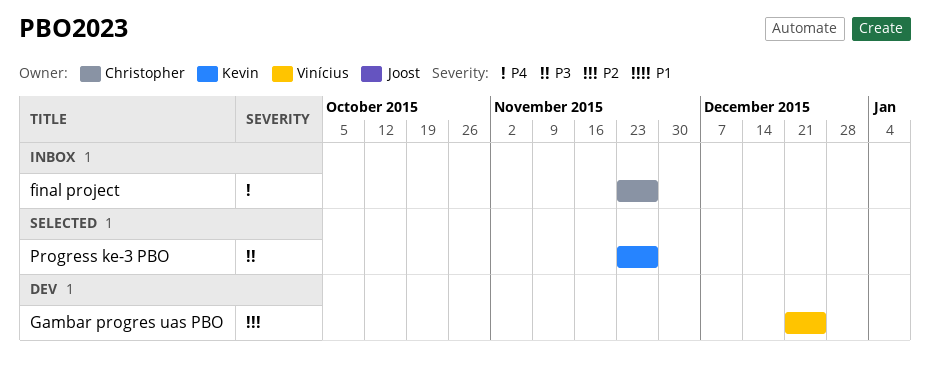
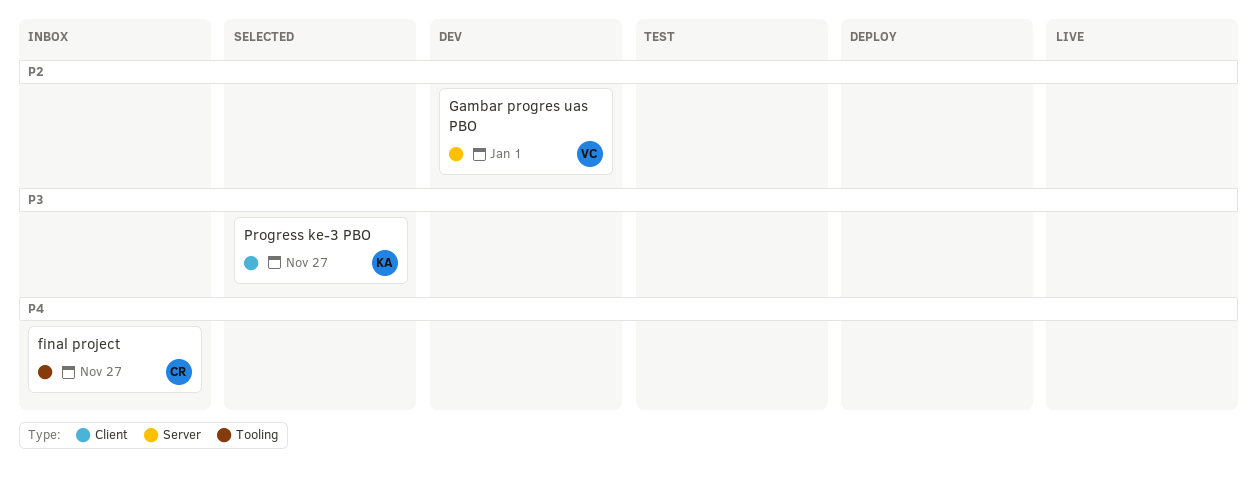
Gambar progres uas PBO, due: Dec 25 -> Jan 1

